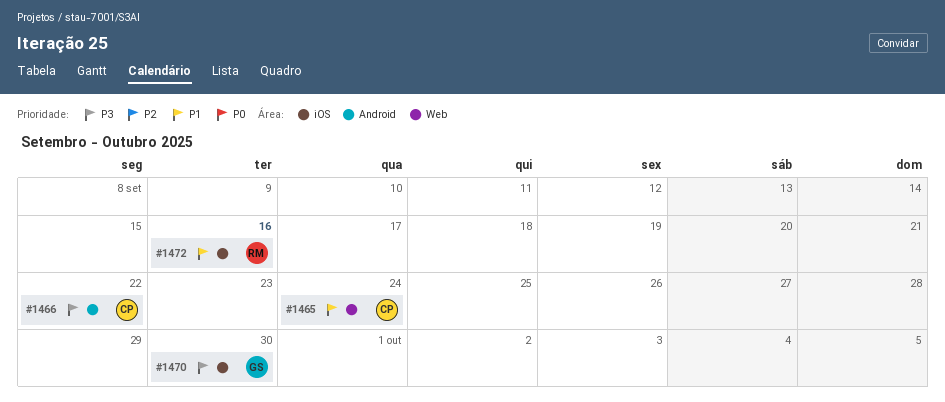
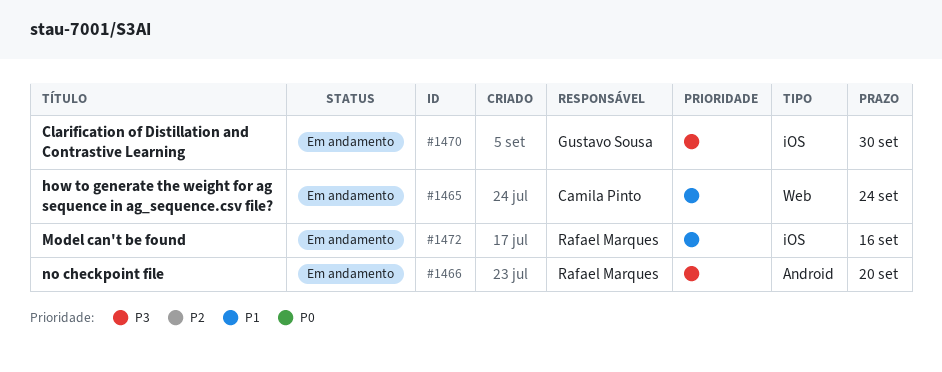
#1466, owner: Camila Pinto -> Rafael Marques
#1466, due: Sep 22 -> Sep 20

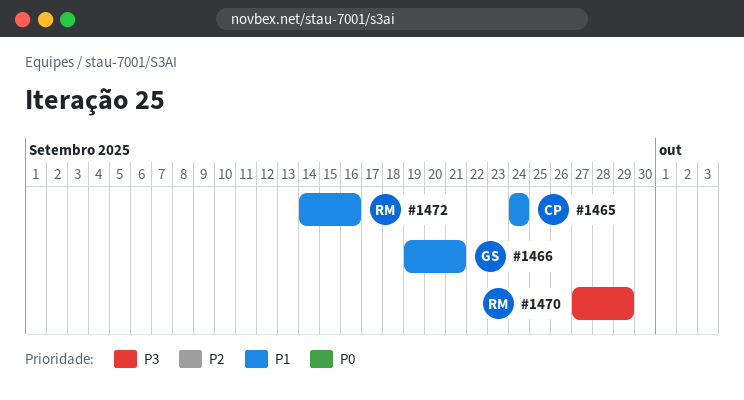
#1466, owner: Rafael Marques -> Gustavo Sousa
#1466, priority: P3 -> P1
#1466, due: Sep 20 -> Sep 21
#1470, owner: Gustavo Sousa -> Rafael Marques
#1470, due: Sep 30 -> Sep 29

